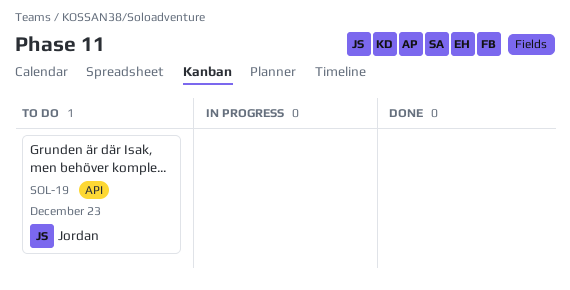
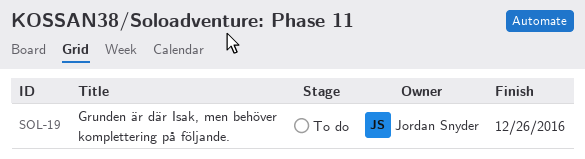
SOL-19, due: Dec 23 -> Dec 26

